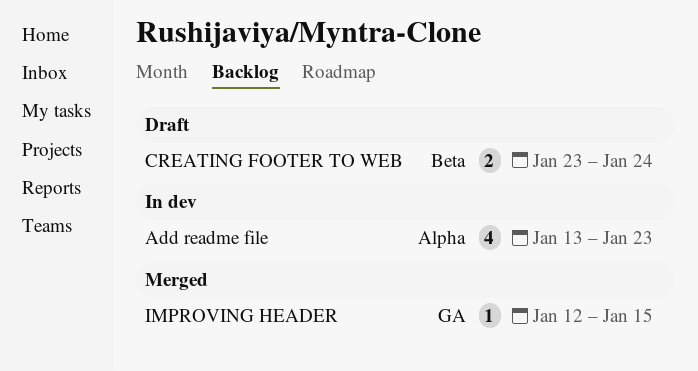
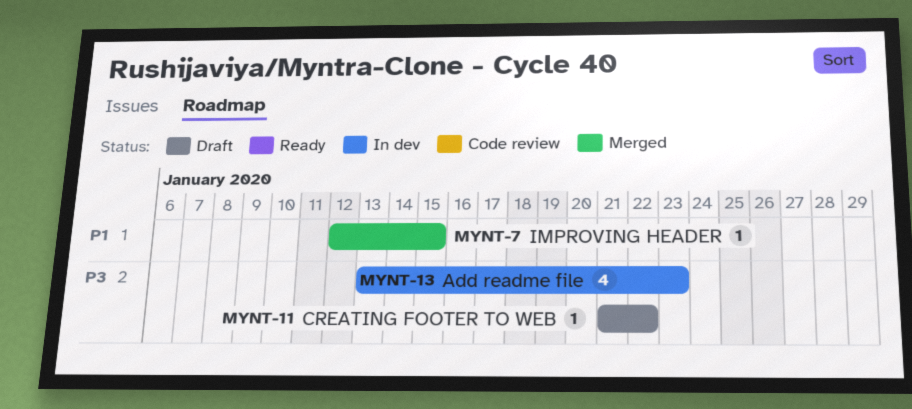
CREATING FOOTER TO WEB, estimate: 2 -> 1
CREATING FOOTER TO WEB, start: Jan 23 -> Jan 21
CREATING FOOTER TO WEB, due: Jan 24 -> Jan 22

